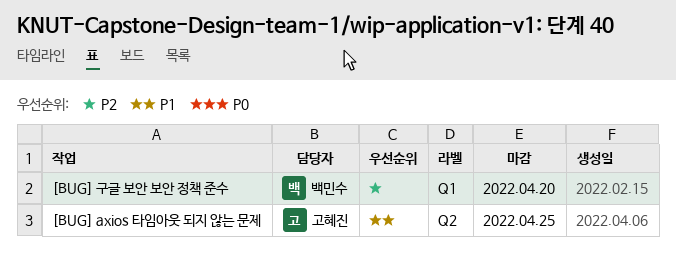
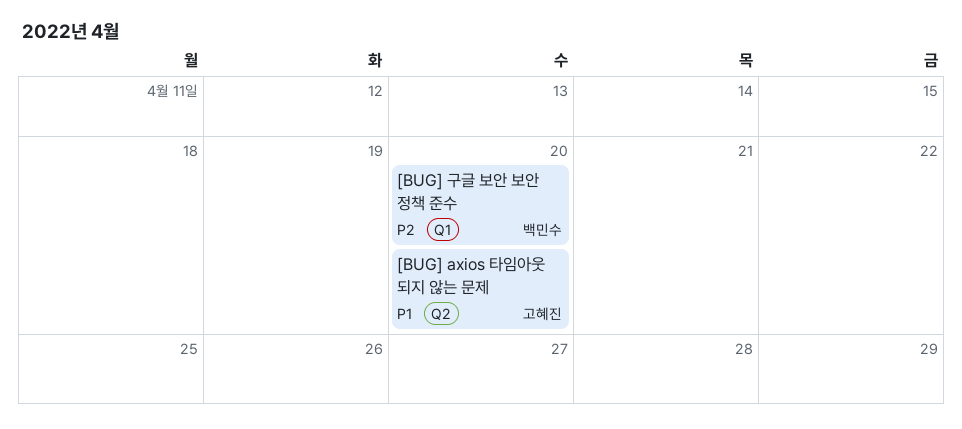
[BUG] axios 타임아웃 되지 않는 문제, due: Apr 25 -> Apr 20

